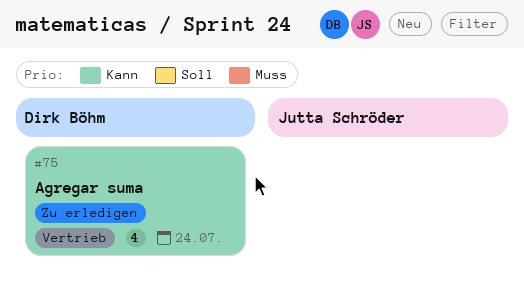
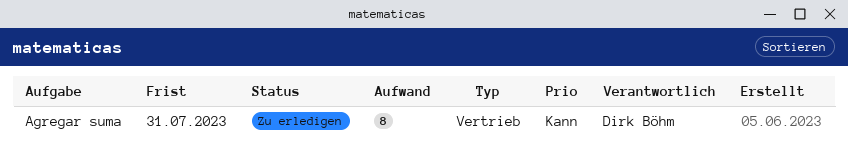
Agregar suma, estimate: 4 -> 8
Agregar suma, due: Jul 24 -> Jul 31

